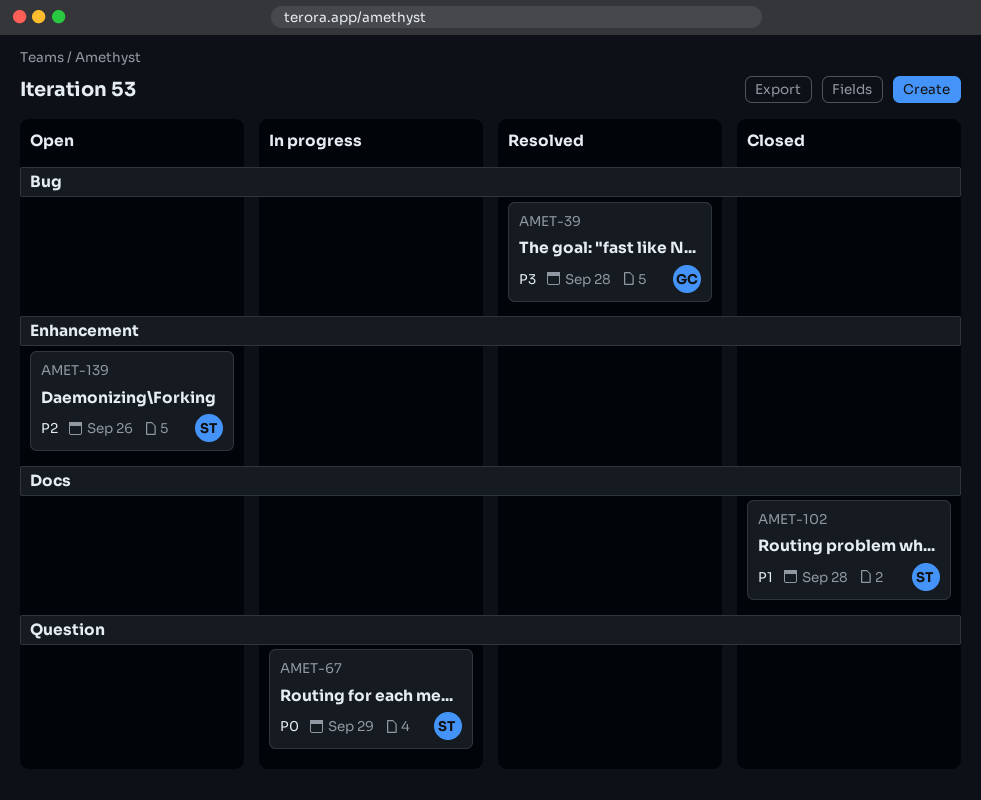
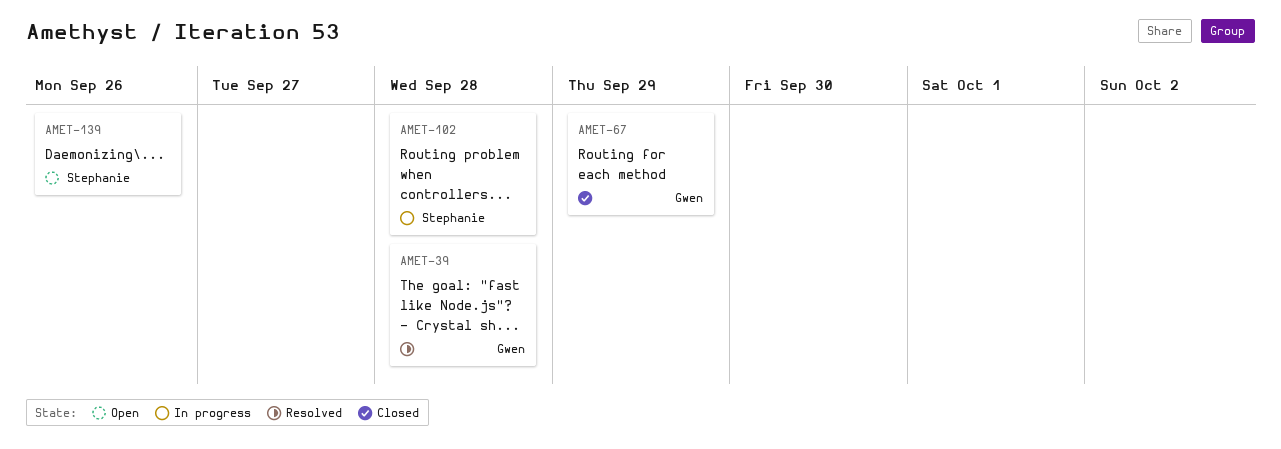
AMET-67, status: In progress -> Closed
AMET-67, owner: Stephanie -> Gwen
AMET-102, status: Closed -> In progress

